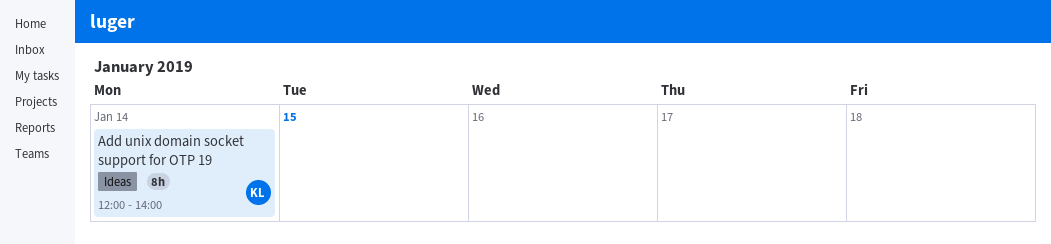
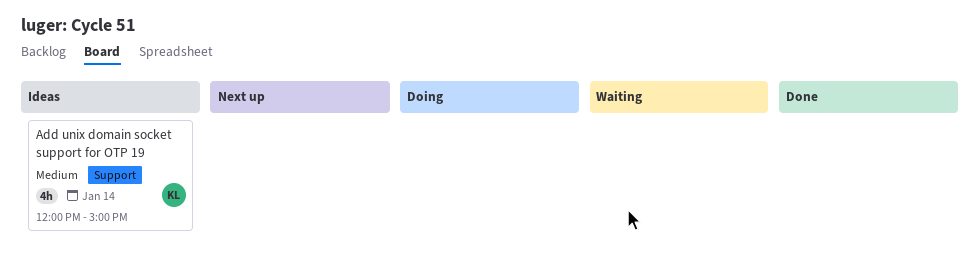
Add unix domain socket support for OTP 19, estimate: 8h -> 4h
Add unix domain socket support for OTP 19, ends: 14:00 -> 15:00

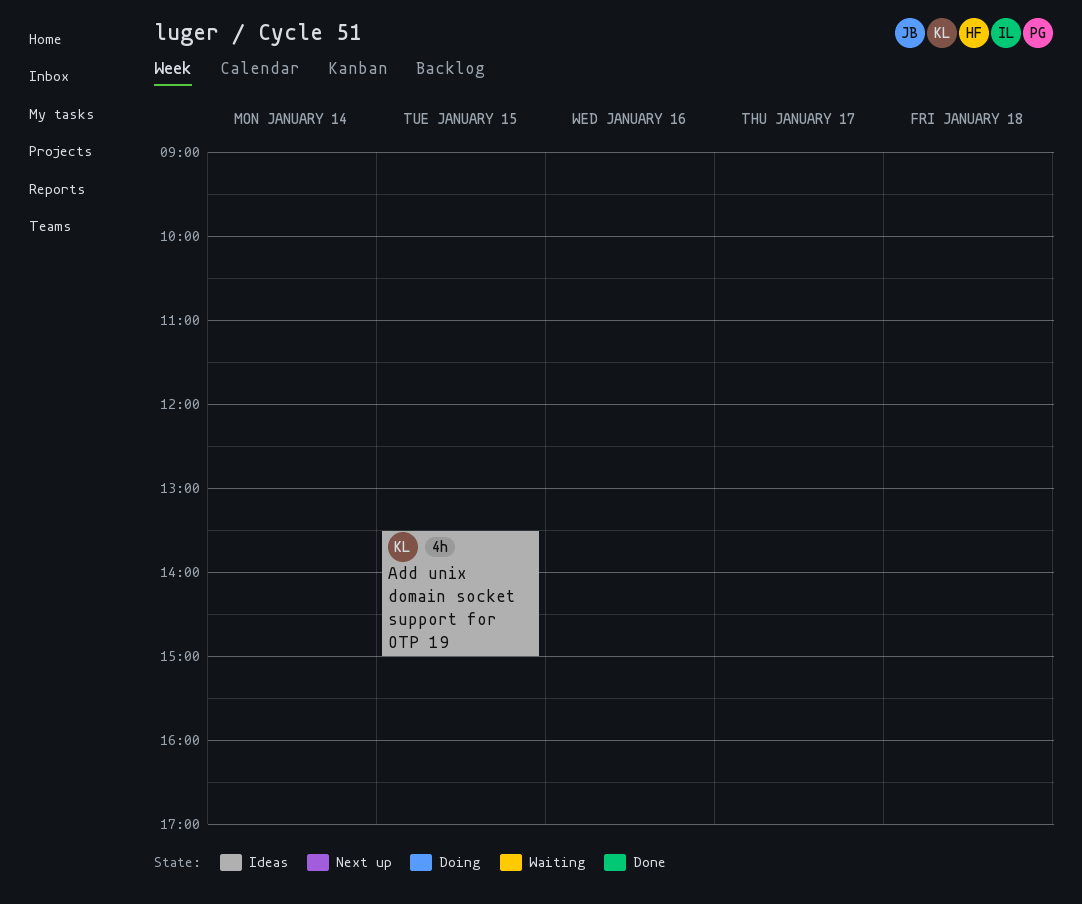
Add unix domain socket support for OTP 19, day: Jan 14 -> Jan 15
Add unix domain socket support for OTP 19, begins: 12:00 -> 13:30

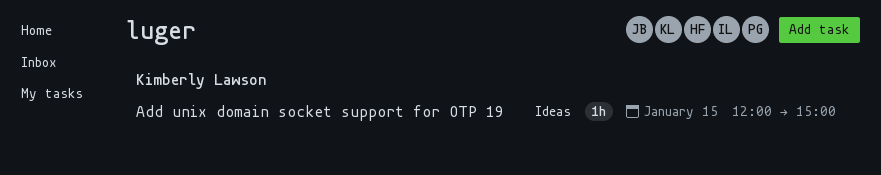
Add unix domain socket support for OTP 19, estimate: 4h -> 1h
Add unix domain socket support for OTP 19, begins: 13:30 -> 12:00

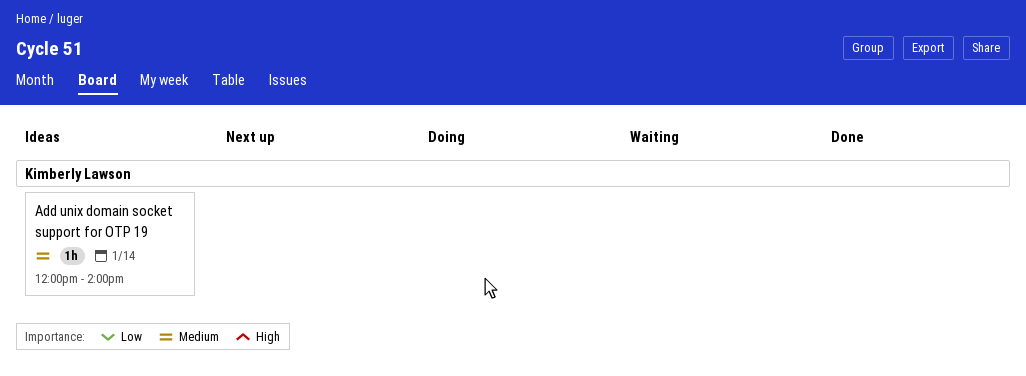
Add unix domain socket support for OTP 19, day: Jan 15 -> Jan 14
Add unix domain socket support for OTP 19, ends: 15:00 -> 14:00

